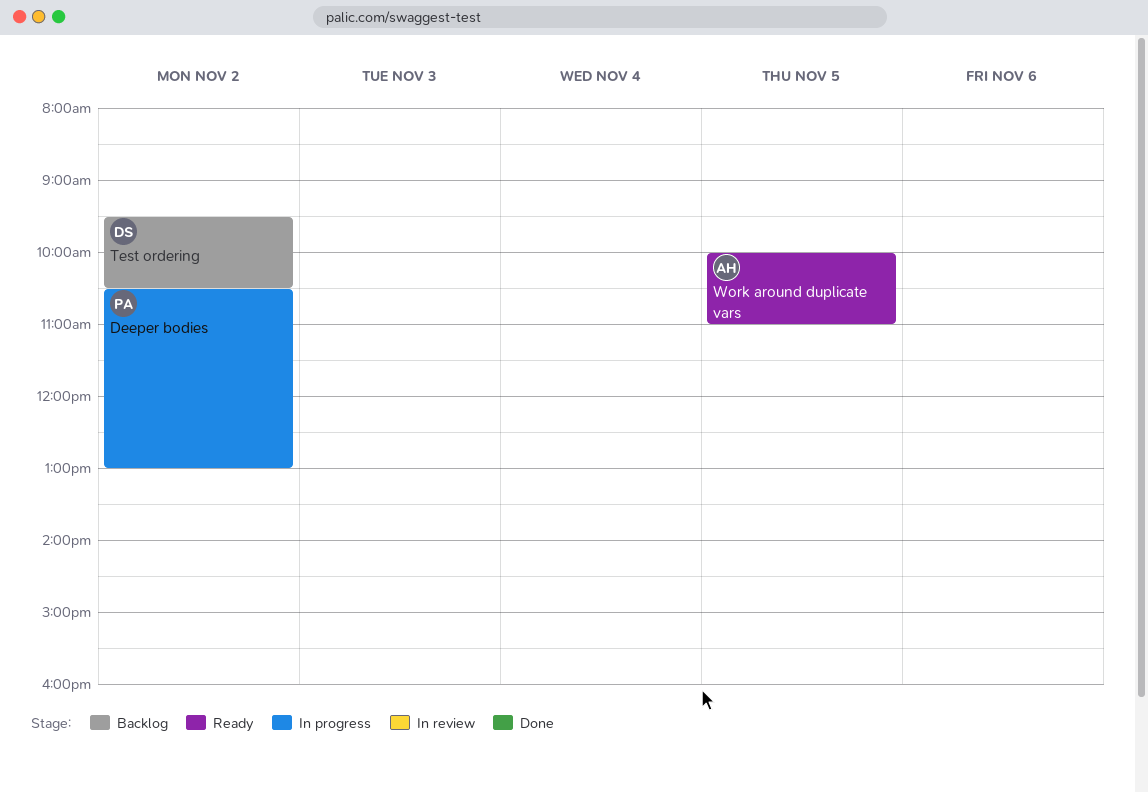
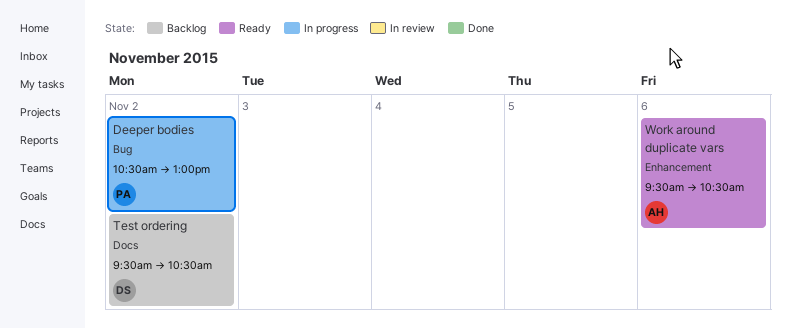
Work around duplicate vars, day: Nov 5 -> Nov 6
Work around duplicate vars, begins: 10:00 -> 09:30
Work around duplicate vars, ends: 11:00 -> 10:30

